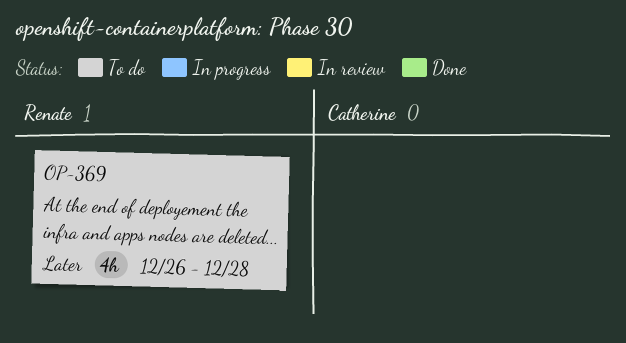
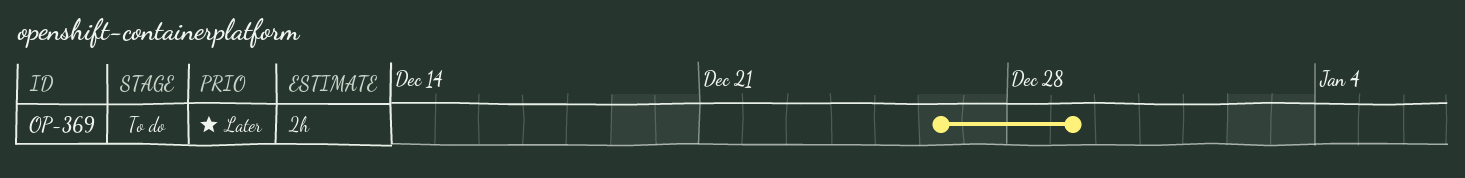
OP-369, estimate: 4h -> 2h
OP-369, due: Dec 28 -> Dec 29

